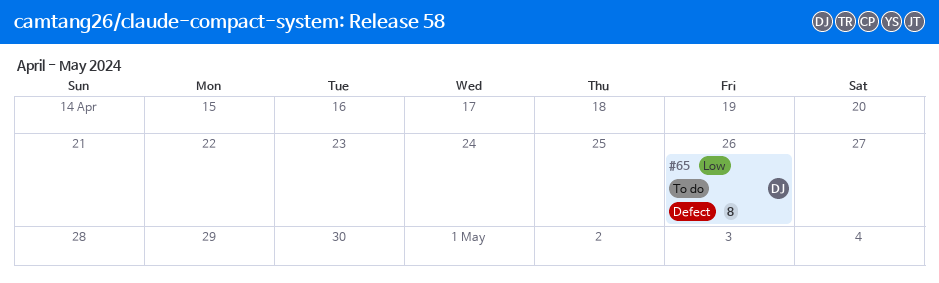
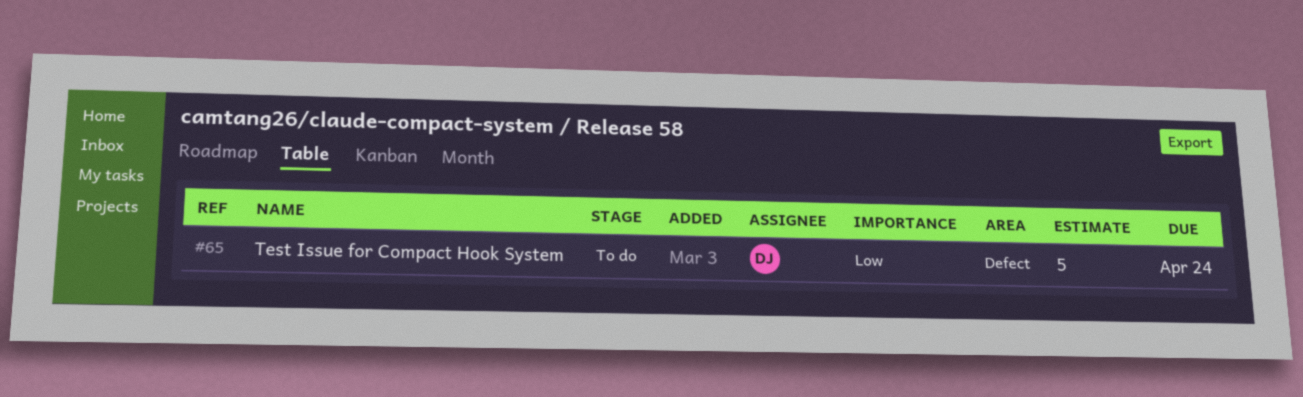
#65, estimate: 8 -> 5
#65, due: Apr 26 -> Apr 24

